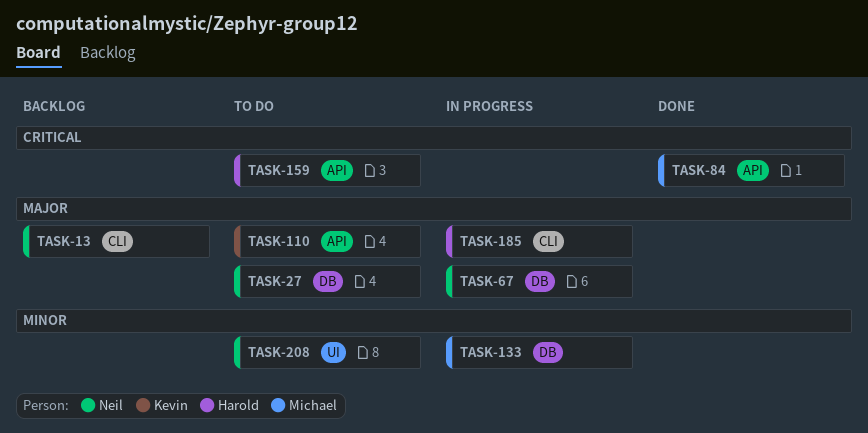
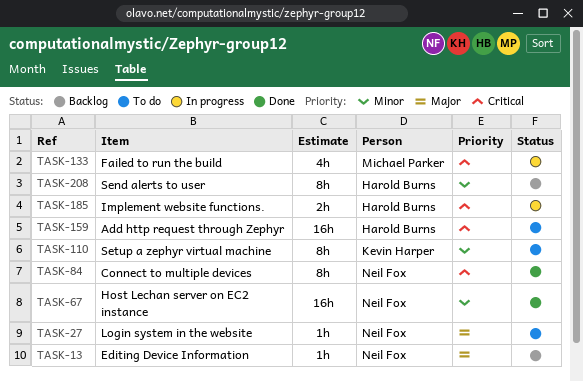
TASK-67, status: In progress -> Done
TASK-67, priority: Major -> Minor
TASK-84, owner: Michael Parker -> Neil Fox
TASK-110, priority: Major -> Minor
TASK-133, priority: Minor -> Critical
TASK-185, priority: Major -> Critical
TASK-208, status: To do -> Backlog
TASK-208, owner: Neil Fox -> Harold Burns

